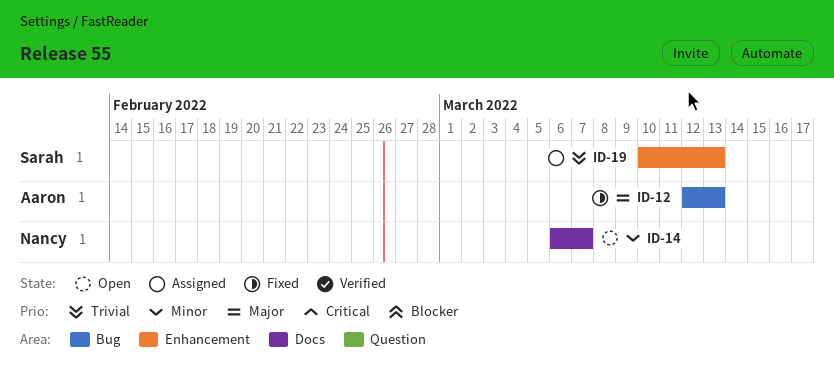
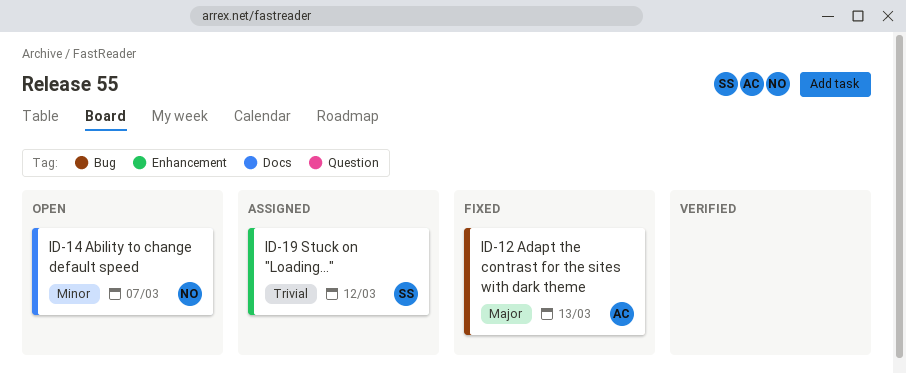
ID-19, due: Mar 13 -> Mar 12

